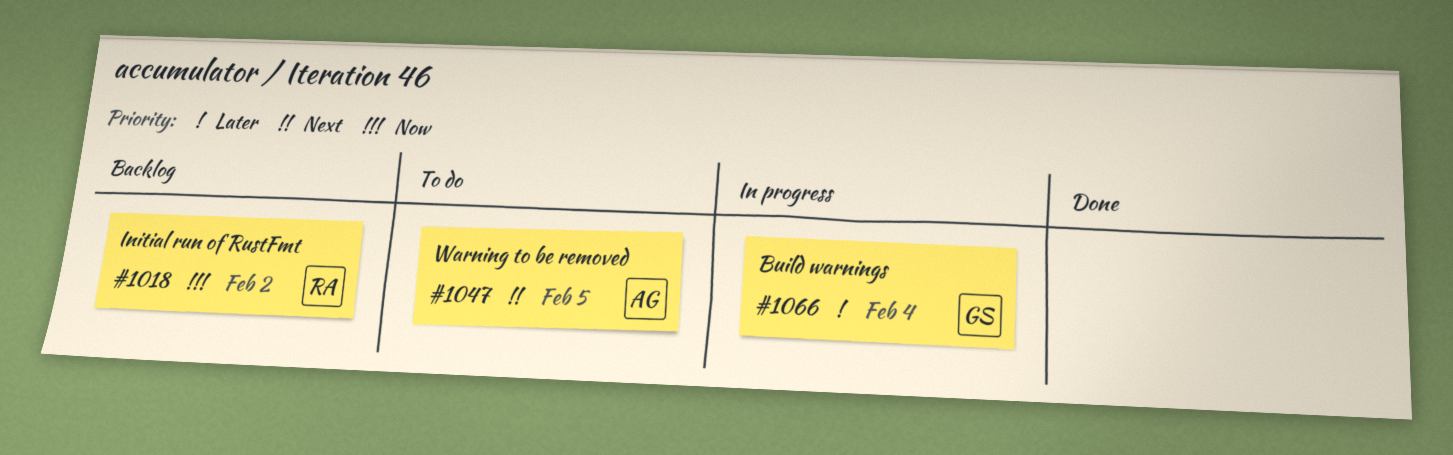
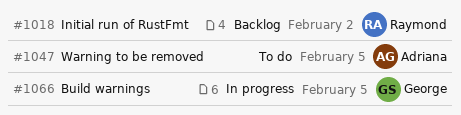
#1066, due: Feb 4 -> Feb 5

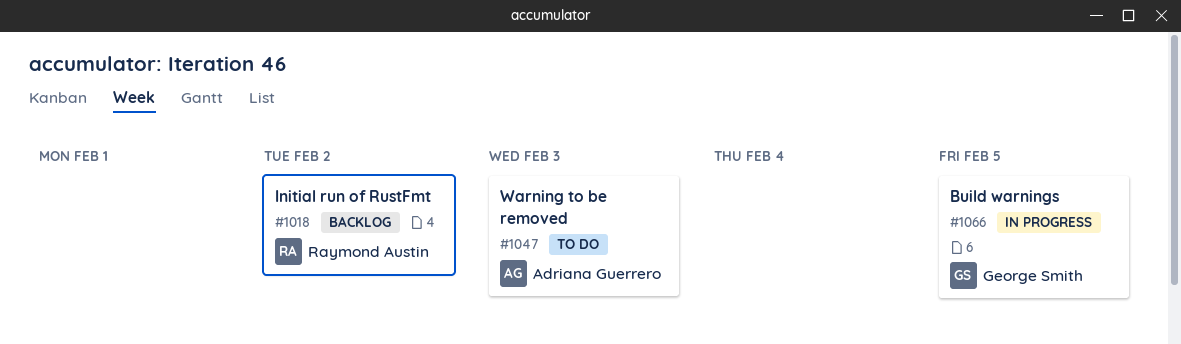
#1047, due: Feb 5 -> Feb 3

